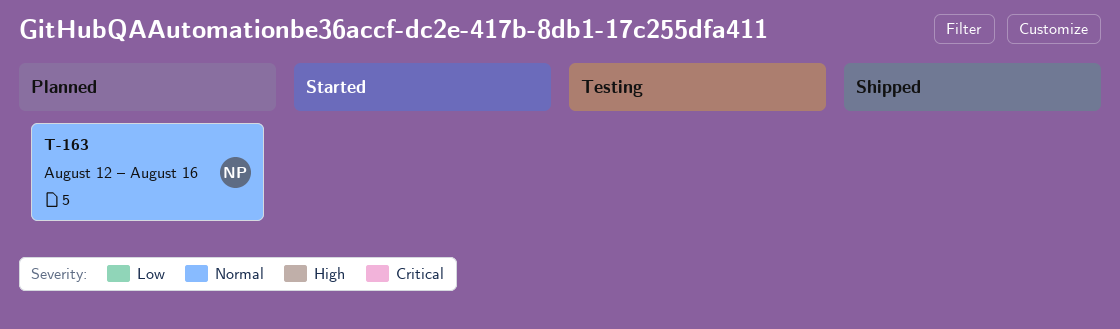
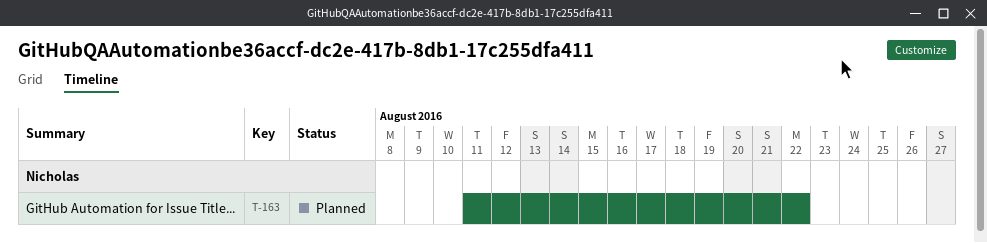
T-163, start: Aug 12 -> Aug 11
T-163, due: Aug 16 -> Aug 22

